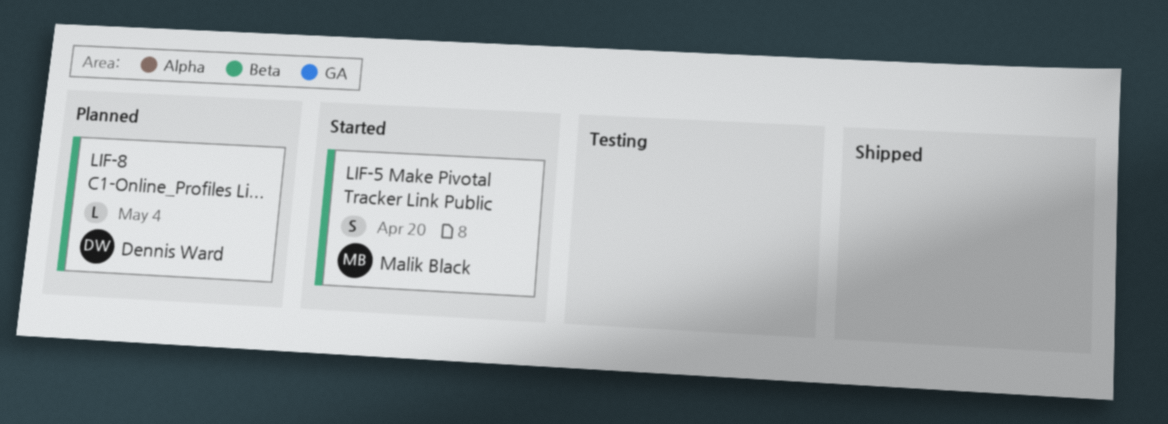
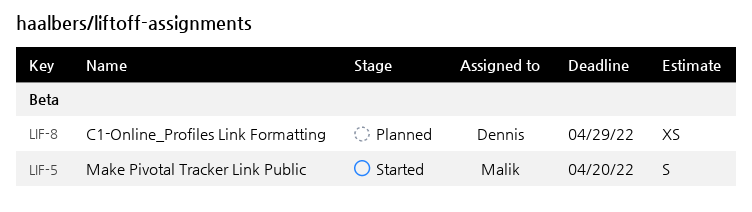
LIF-8, estimate: L -> XS
LIF-8, due: May 4 -> Apr 29

